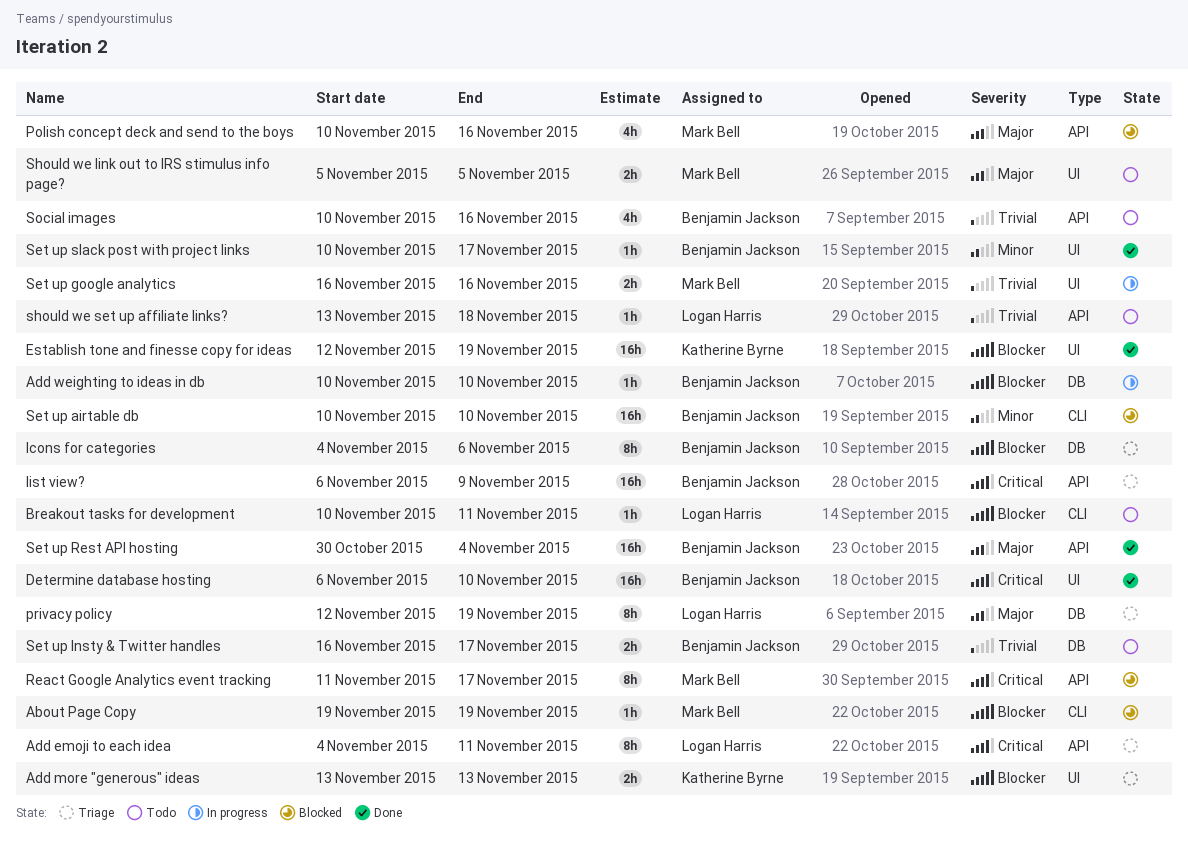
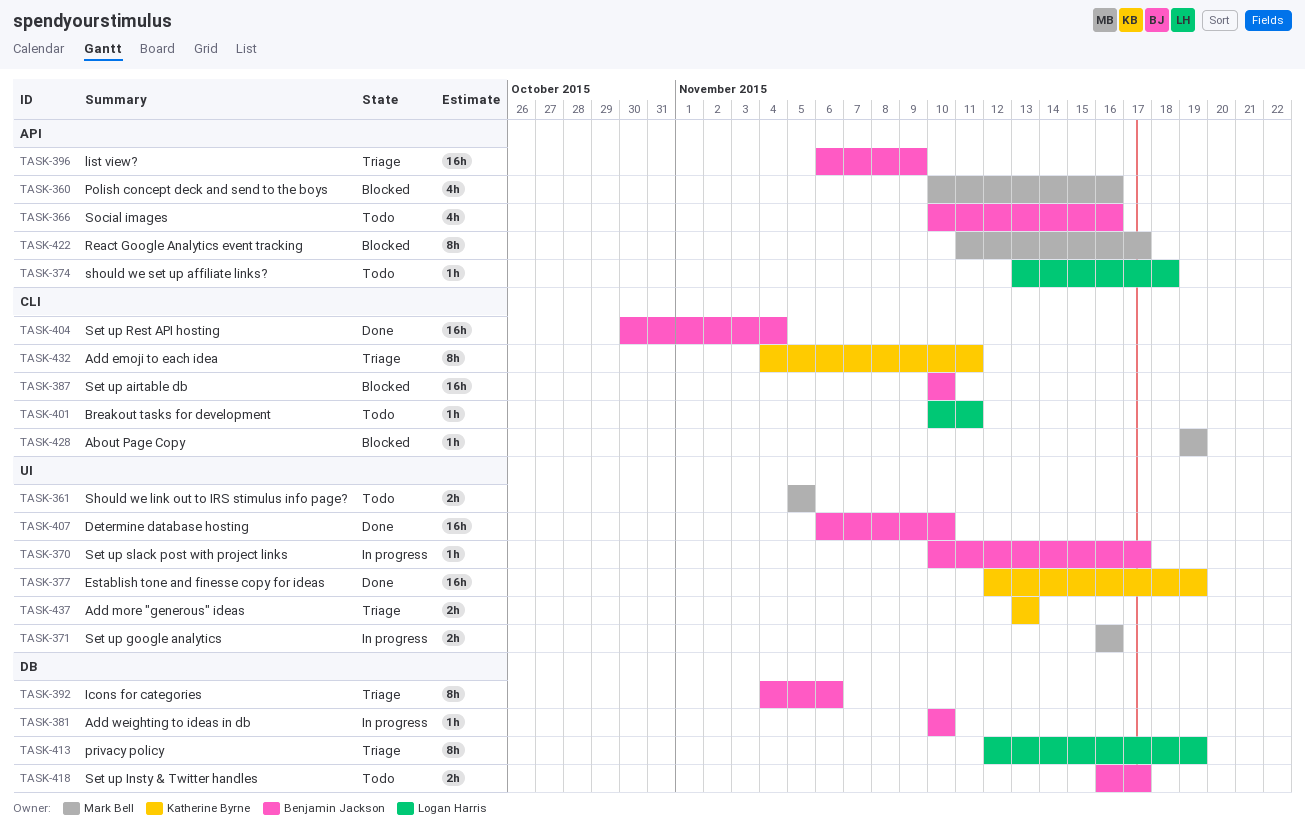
Add emoji to each idea, owner: Logan Harris -> Katherine Byrne
Add emoji to each idea, label: API -> CLI
Set up Rest API hosting, label: API -> CLI
Set up slack post with project links, status: Done -> In progress

